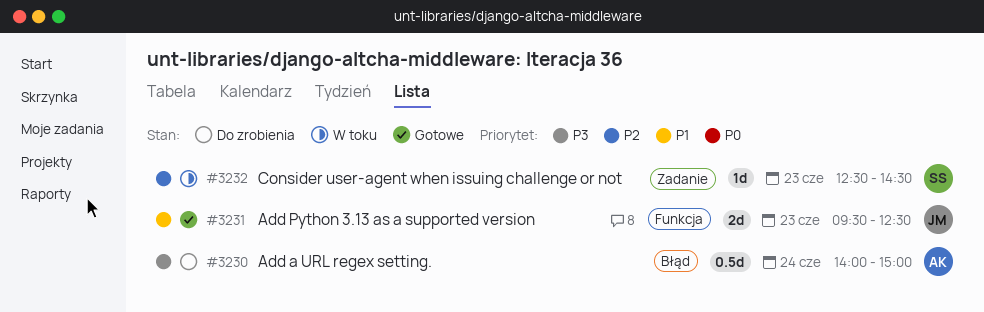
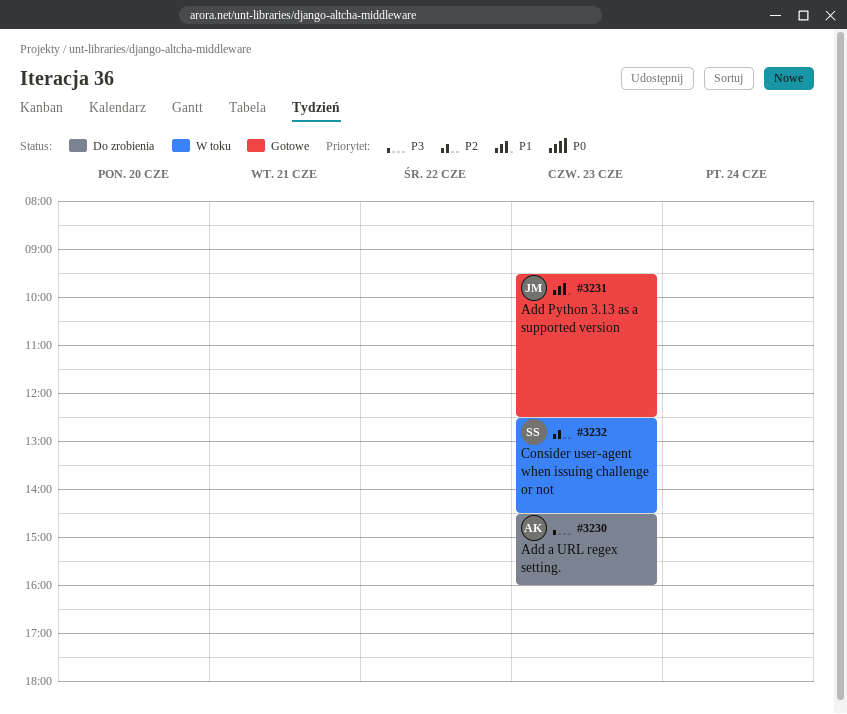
#3230, day: Jun 24 -> Jun 23
#3230, begins: 14:00 -> 14:30
#3230, ends: 15:00 -> 16:00

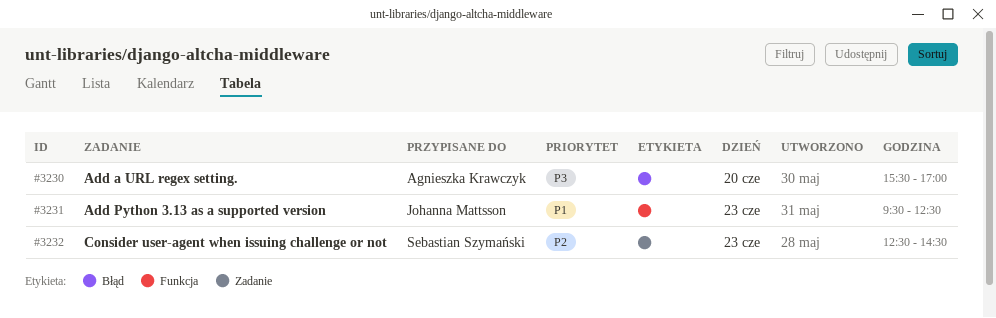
#3230, day: Jun 23 -> Jun 20
#3230, begins: 14:30 -> 15:30
#3230, ends: 16:00 -> 17:00

